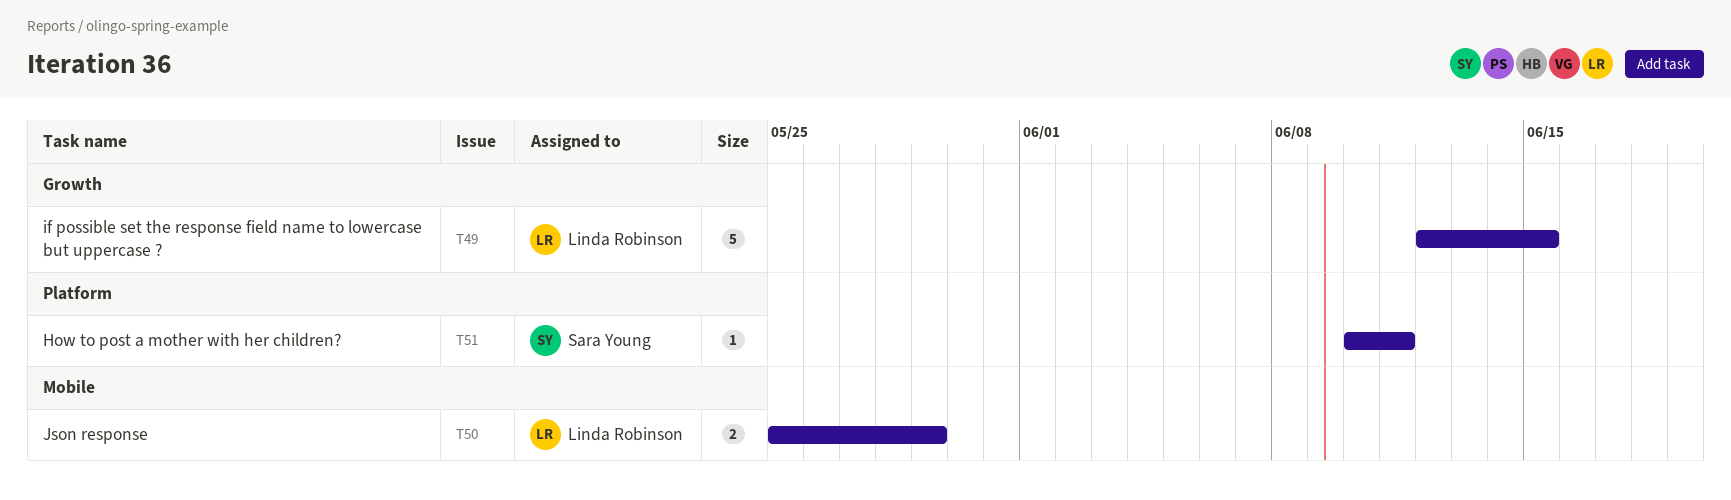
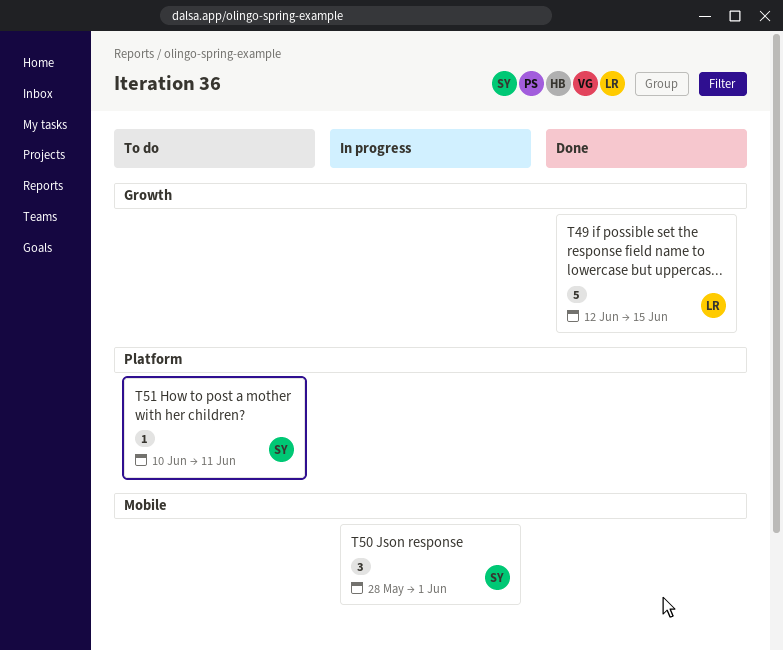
T50, owner: Linda Robinson -> Sara Young
T50, estimate: 2 -> 3
T50, start: May 25 -> May 28
T50, due: May 29 -> Jun 1

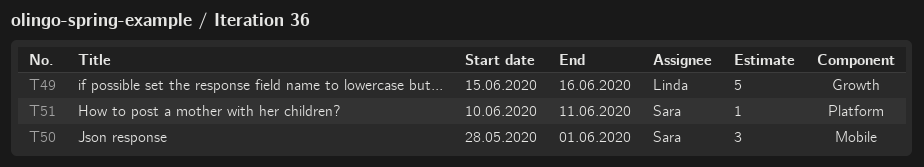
T49, start: Jun 12 -> Jun 15
T49, due: Jun 15 -> Jun 16

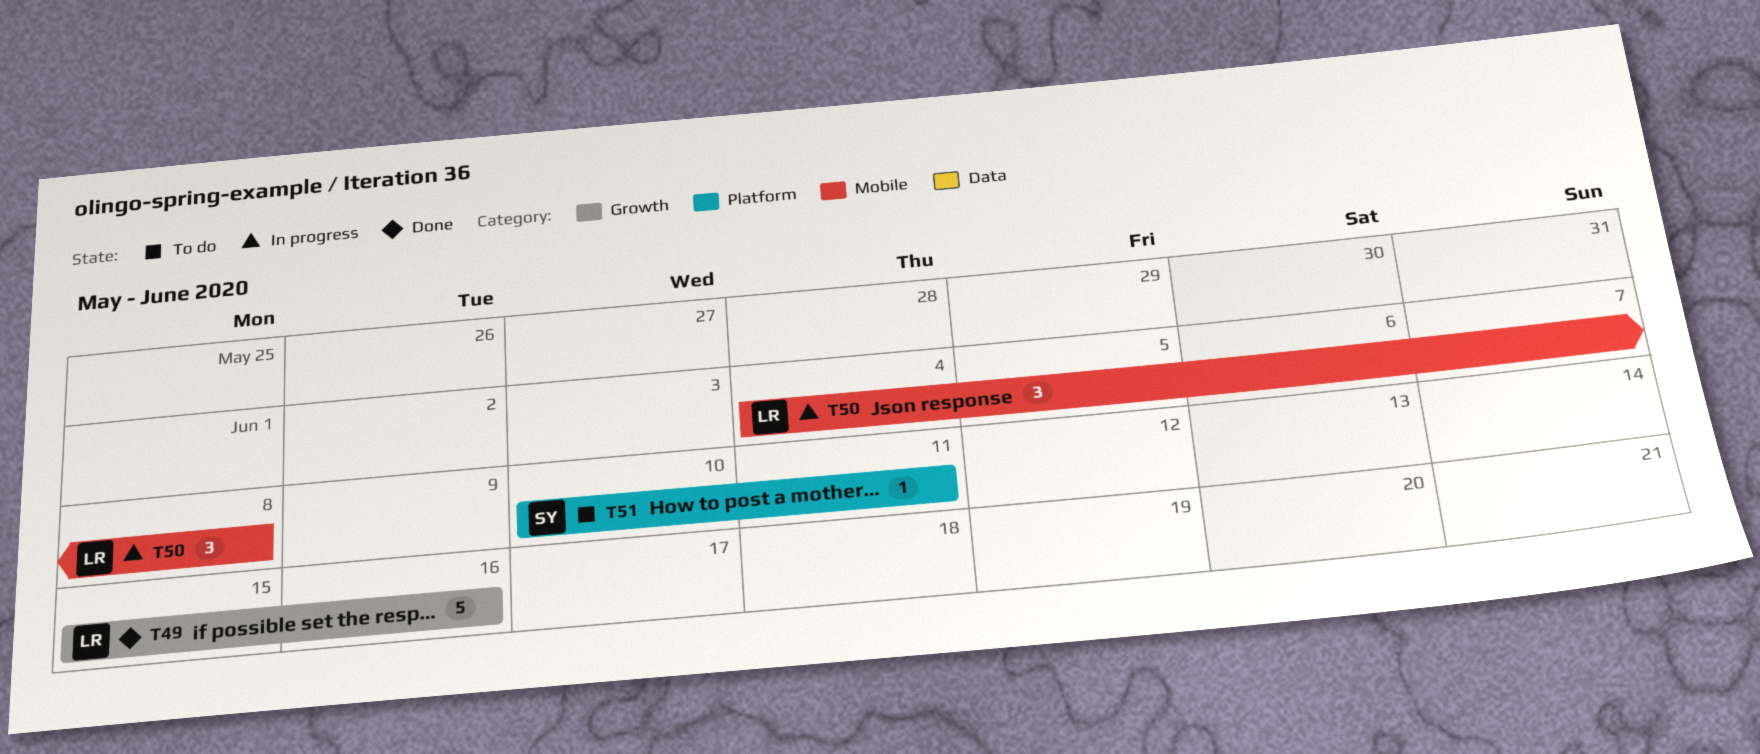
T50, owner: Sara -> Linda
T50, start: May 28 -> Jun 4
T50, due: Jun 1 -> Jun 8

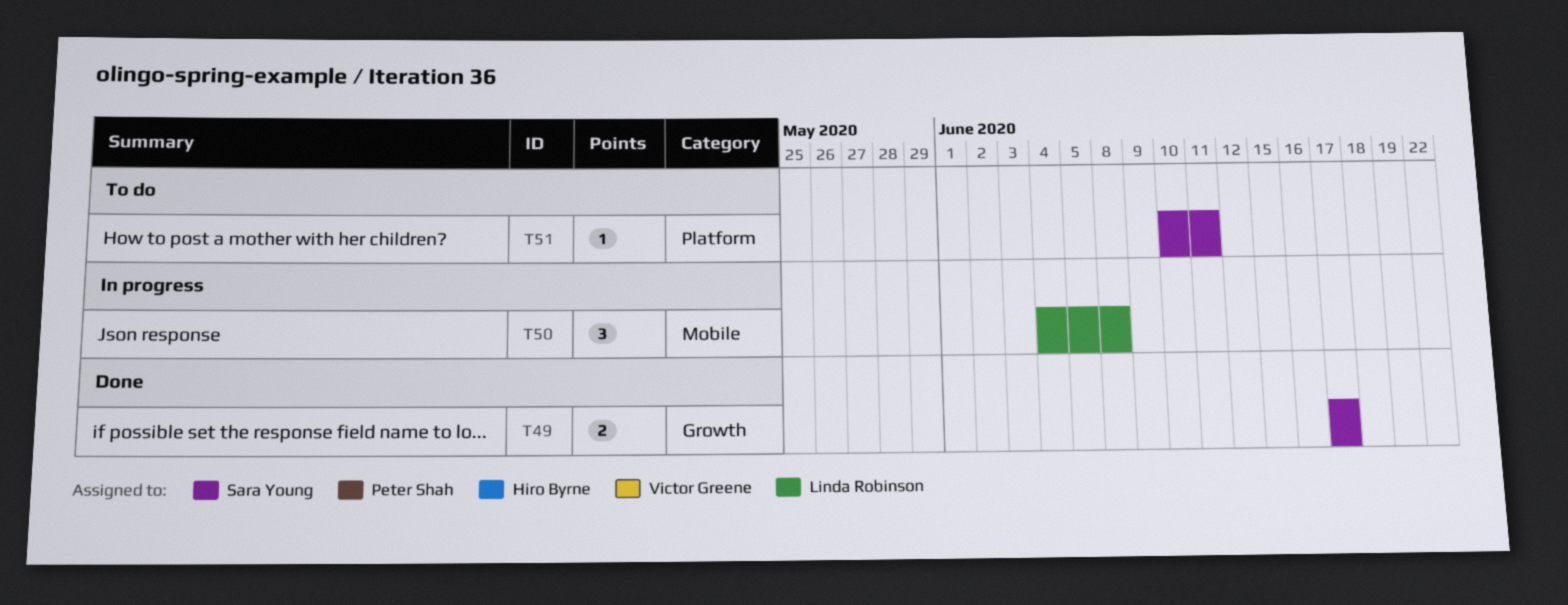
T49, owner: Linda Robinson -> Sara Young
T49, estimate: 5 -> 2
T49, start: Jun 15 -> Jun 17
T49, due: Jun 16 -> Jun 17

